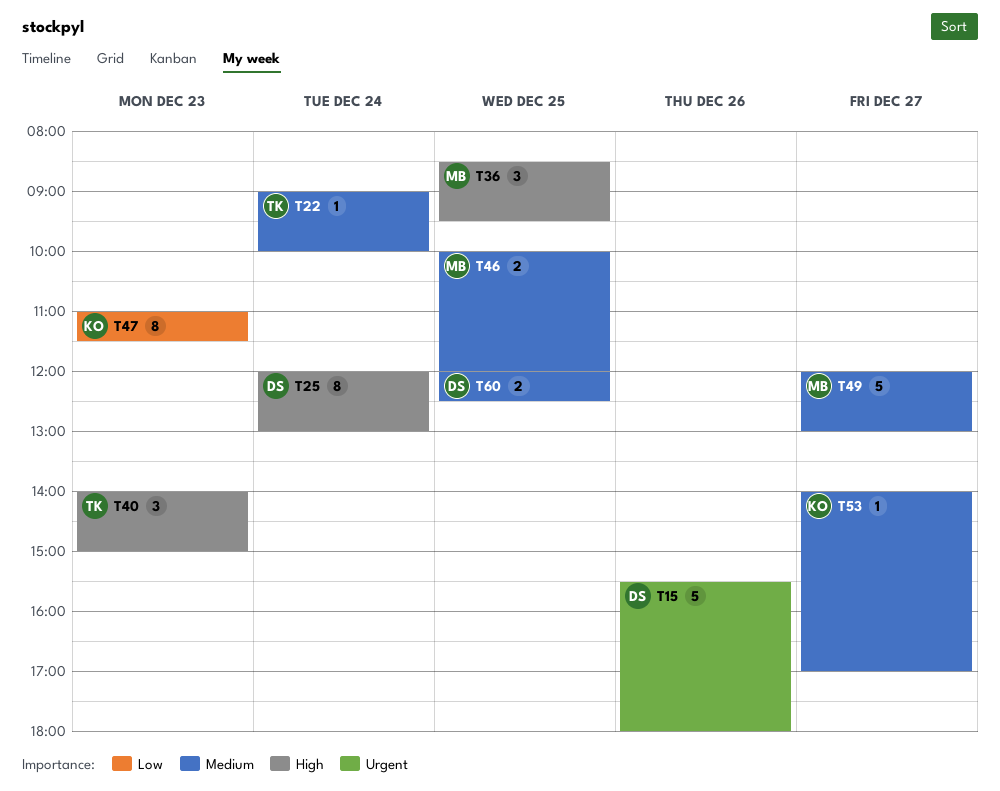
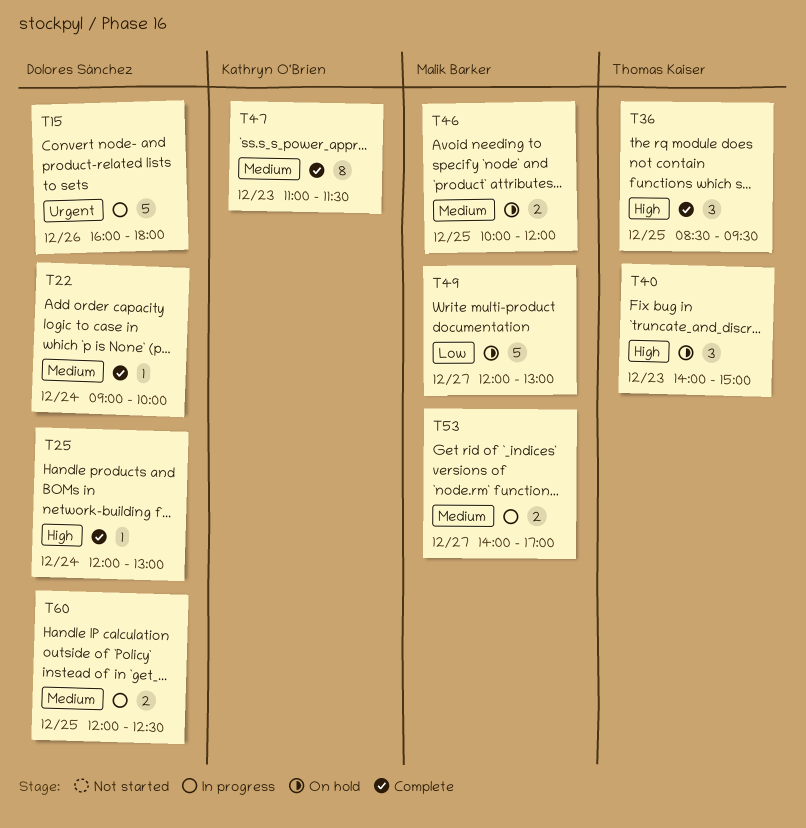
T15, begins: 15:30 -> 16:00
T22, owner: Thomas Kaiser -> Dolores Sánchez
T25, estimate: 8 -> 1
T36, owner: Malik Barker -> Thomas Kaiser
T47, priority: Low -> Medium
T49, priority: Medium -> Low
T53, owner: Kathryn O'Brien -> Malik Barker
T53, estimate: 1 -> 2

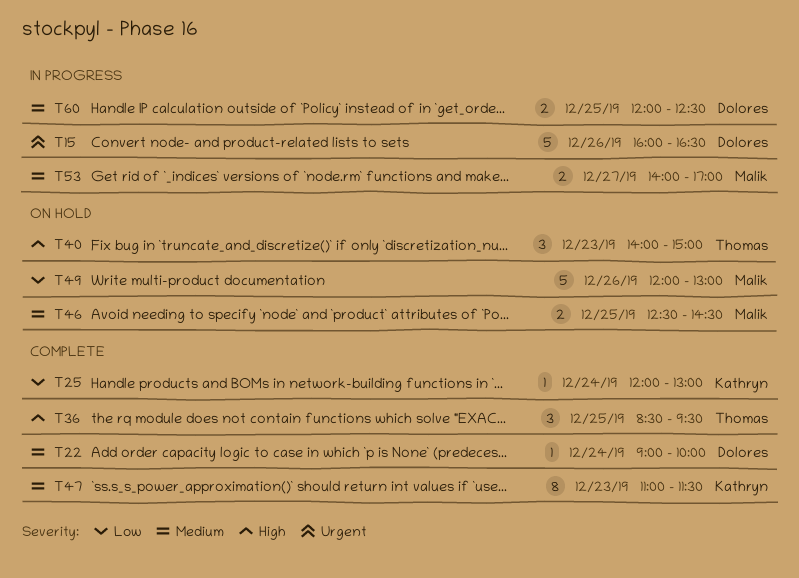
T15, ends: 18:00 -> 16:30
T25, owner: Dolores Sánchez -> Kathryn O'Brien
T25, priority: High -> Low
T46, begins: 10:00 -> 12:30
T46, ends: 12:00 -> 14:30
T49, day: Dec 27 -> Dec 26

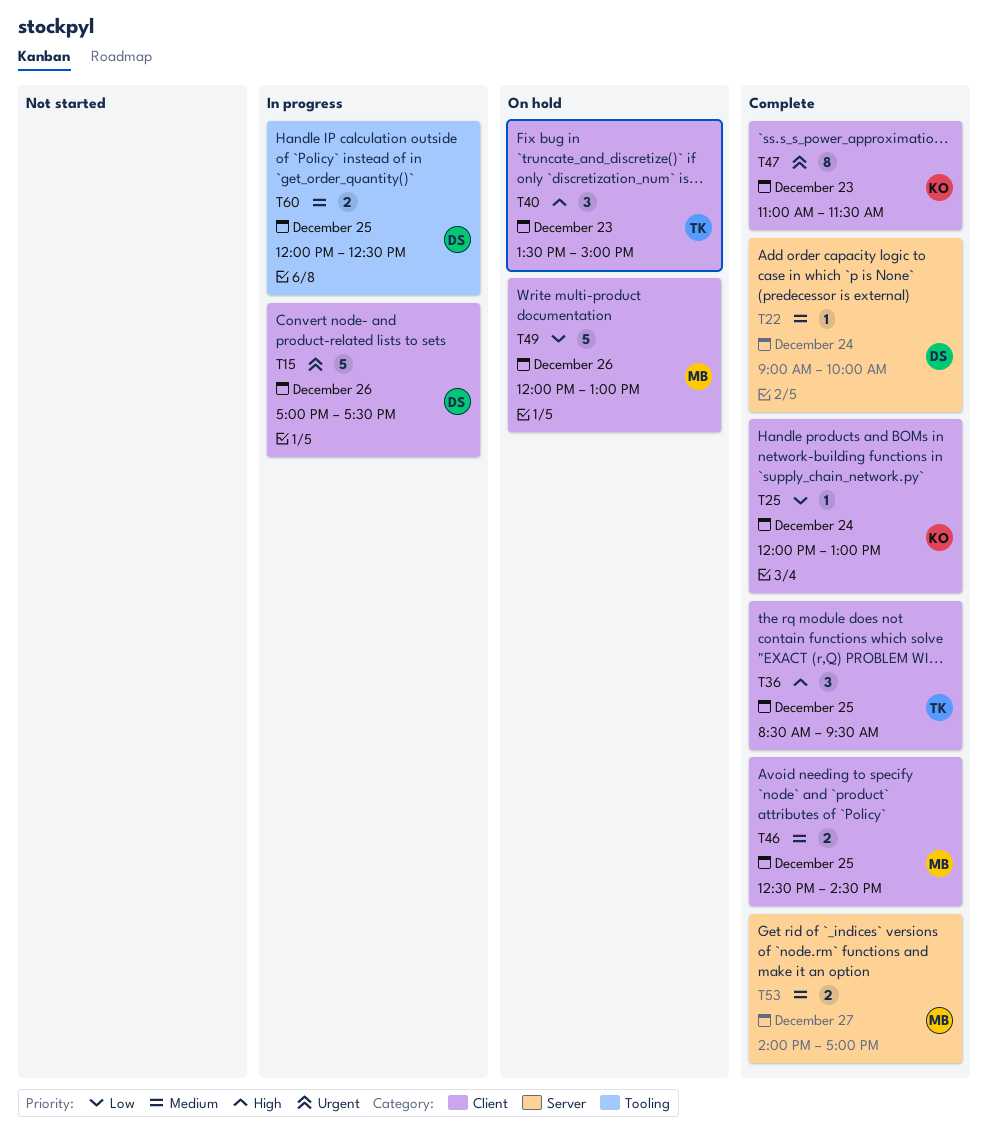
T15, begins: 16:00 -> 17:00
T15, ends: 16:30 -> 17:30
T40, begins: 14:00 -> 13:30
T46, status: On hold -> Complete
T47, priority: Medium -> Urgent
T53, status: In progress -> Complete

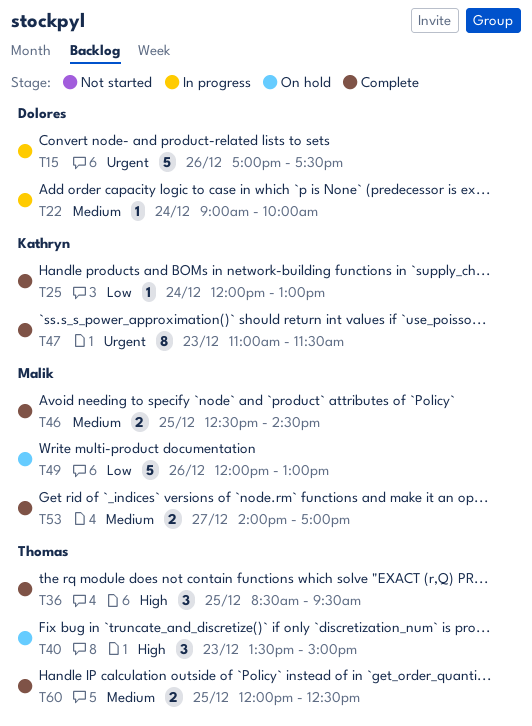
T22, status: Complete -> In progress
T60, status: In progress -> Complete
T60, owner: Dolores -> Thomas

